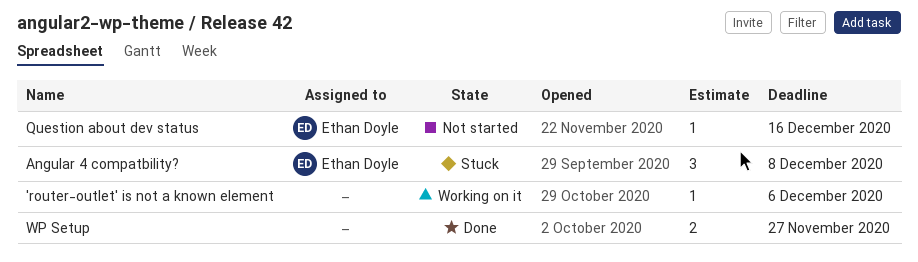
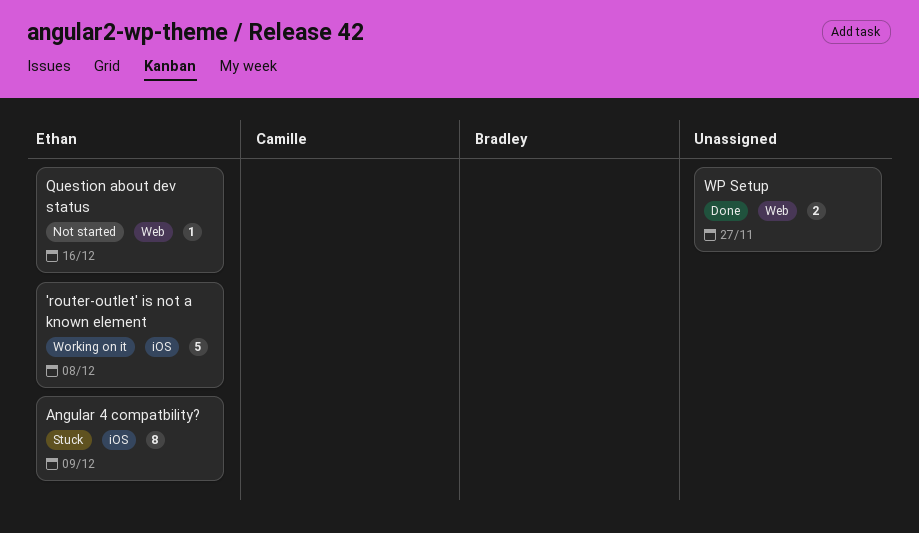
'router-outlet' is not a known element, owner: none -> Ethan Doyle
'router-outlet' is not a known element, estimate: 1 -> 5
'router-outlet' is not a known element, due: Dec 6 -> Dec 8
Angular 4 compatbility?, estimate: 3 -> 8
Angular 4 compatbility?, due: Dec 8 -> Dec 9

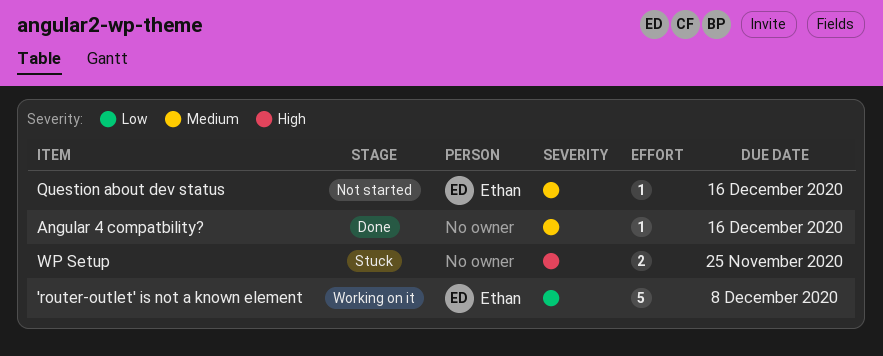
Angular 4 compatbility?, status: Stuck -> Done
Angular 4 compatbility?, owner: Ethan -> none
Angular 4 compatbility?, estimate: 8 -> 1
Angular 4 compatbility?, due: Dec 9 -> Dec 16
WP Setup, status: Done -> Stuck
WP Setup, due: Nov 27 -> Nov 25

